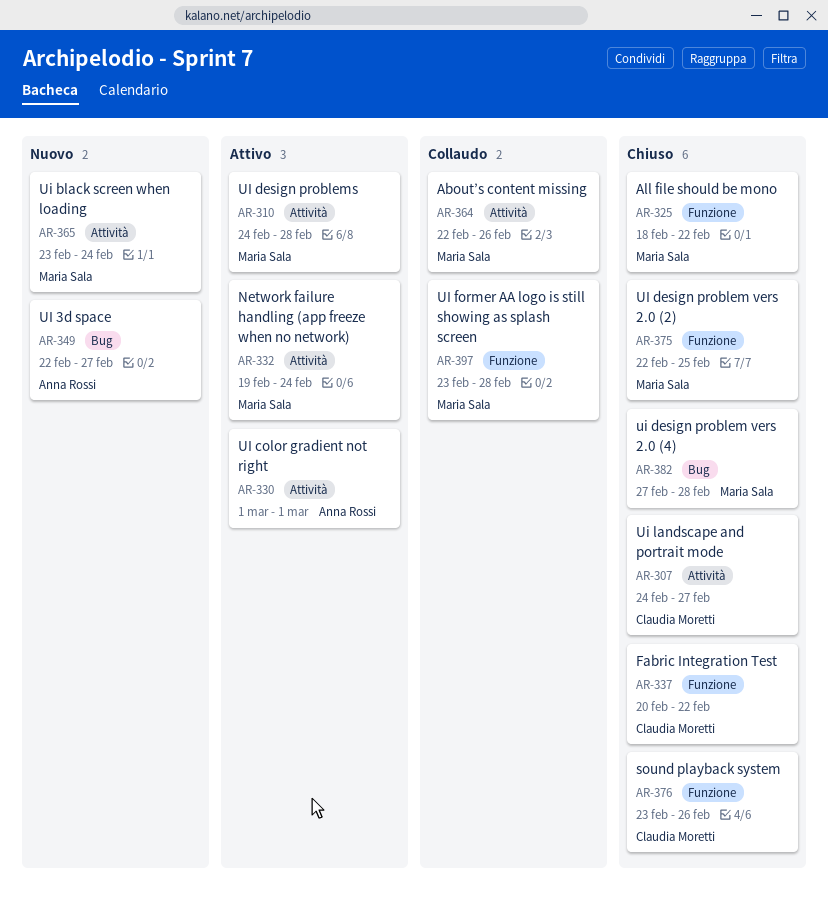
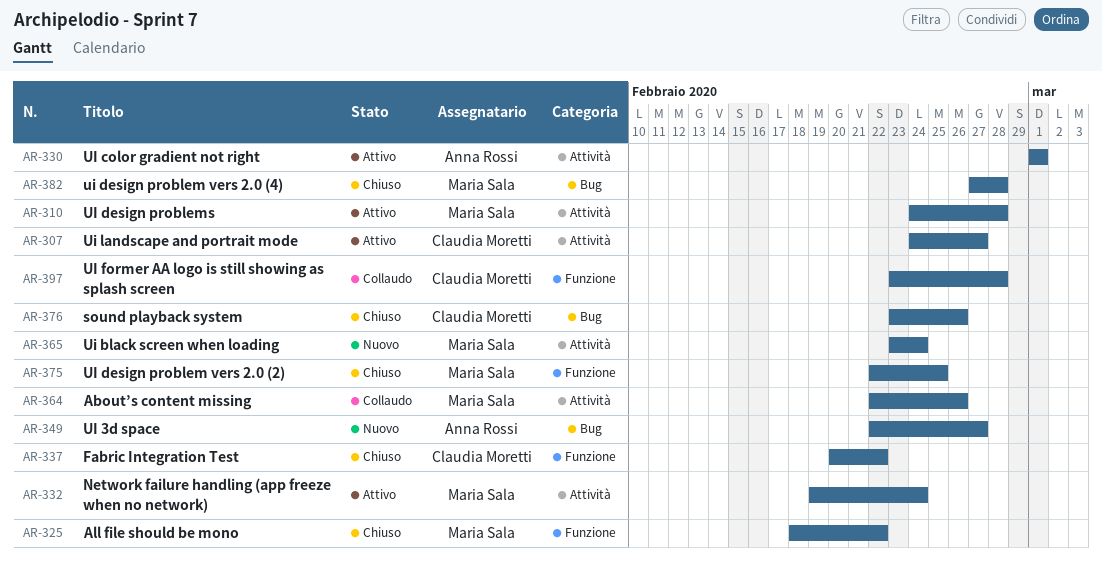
AR-307, status: Chiuso -> Attivo
AR-376, label: Funzione -> Bug
AR-397, owner: Maria Sala -> Claudia Moretti

